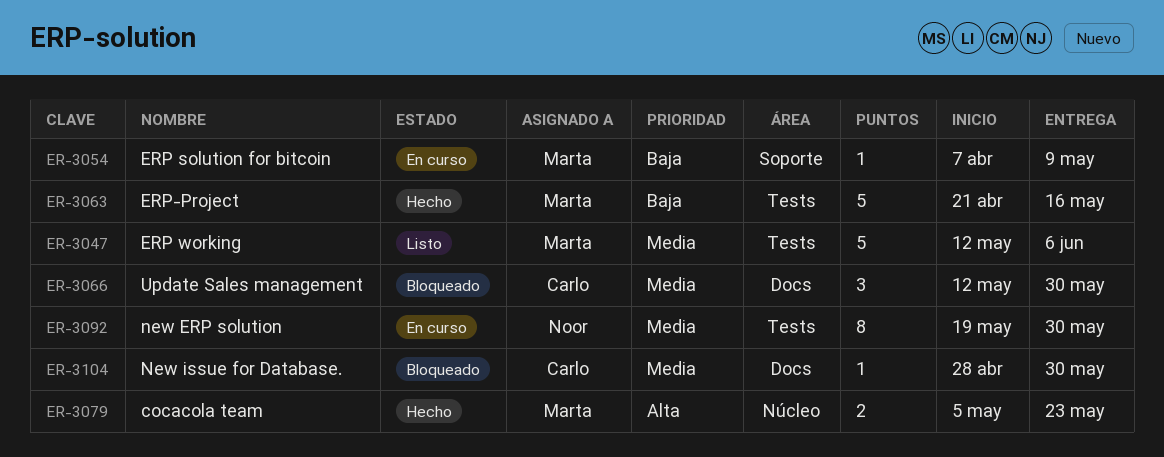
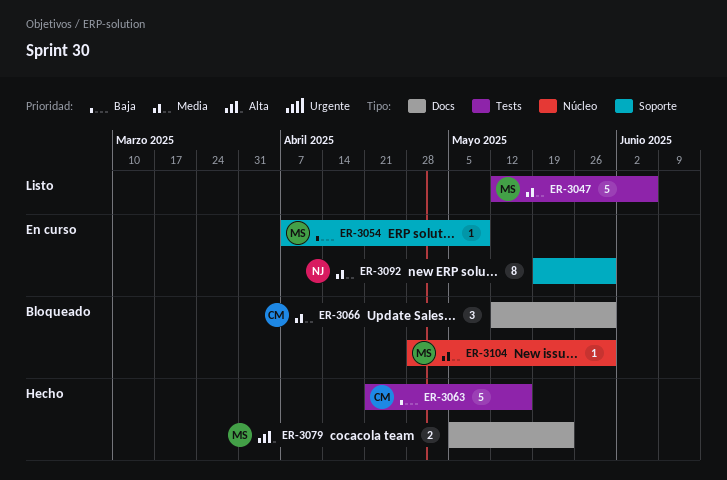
ER-3063, owner: Marta -> Carlo
ER-3079, label: Núcleo -> Docs
ER-3092, label: Tests -> Soporte
ER-3104, owner: Carlo -> Marta
ER-3104, label: Docs -> Núcleo

